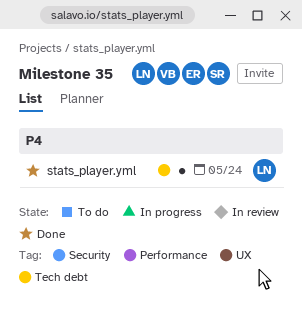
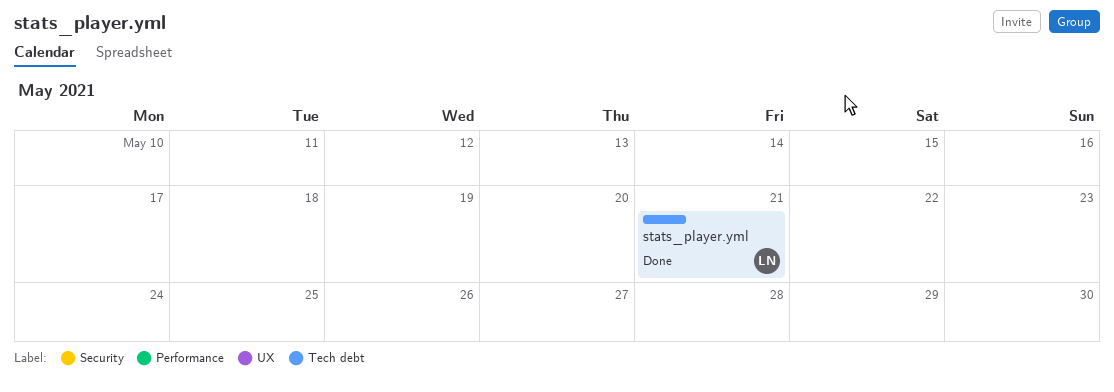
stats_player.yml, due: May 24 -> May 21

